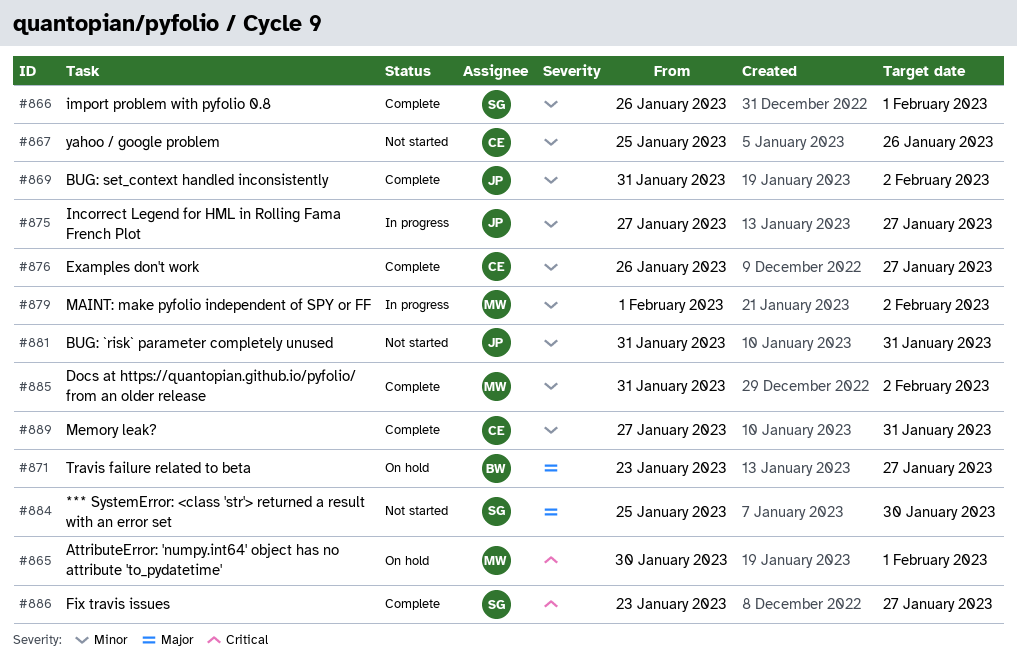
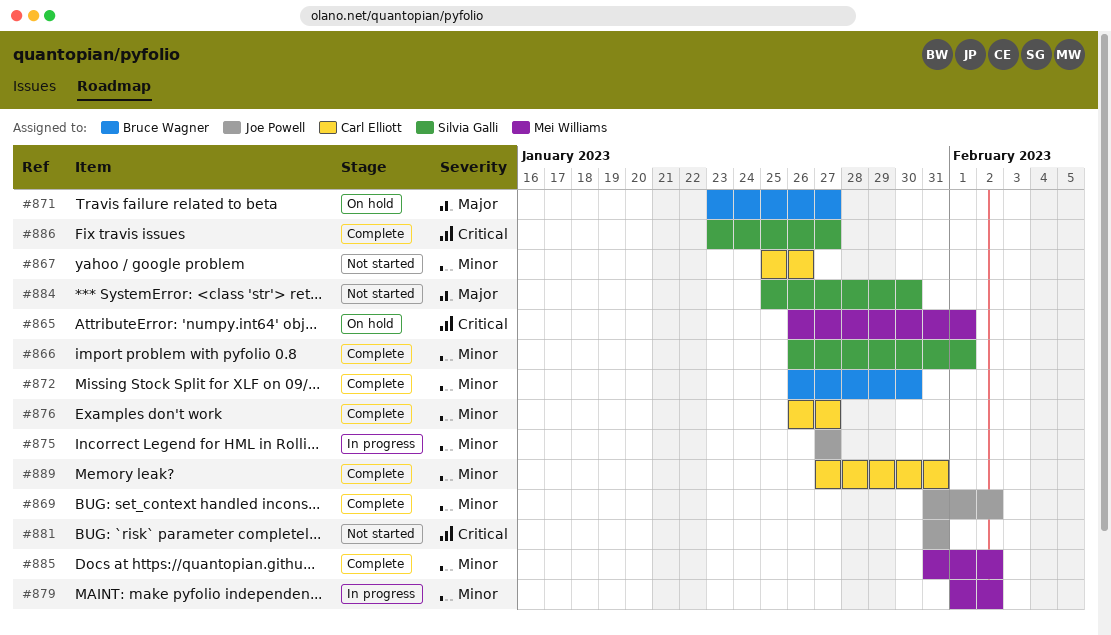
#865, start: Jan 30 -> Jan 26
#872: none -> present
#881, priority: Minor -> Critical

